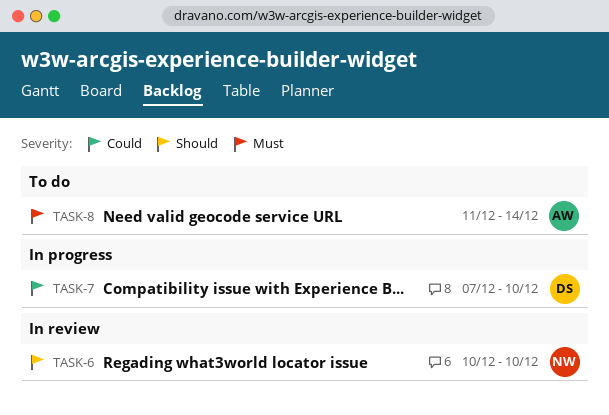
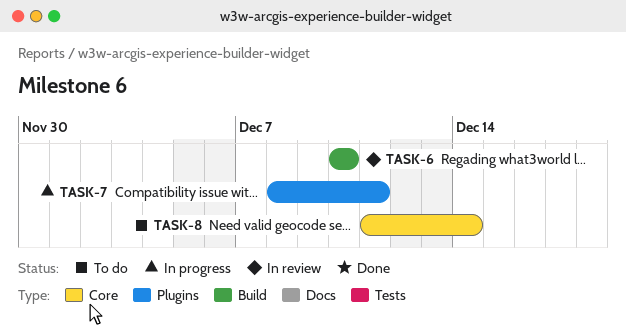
TASK-7, start: Dec 7 -> Dec 8
TASK-7, due: Dec 10 -> Dec 11

